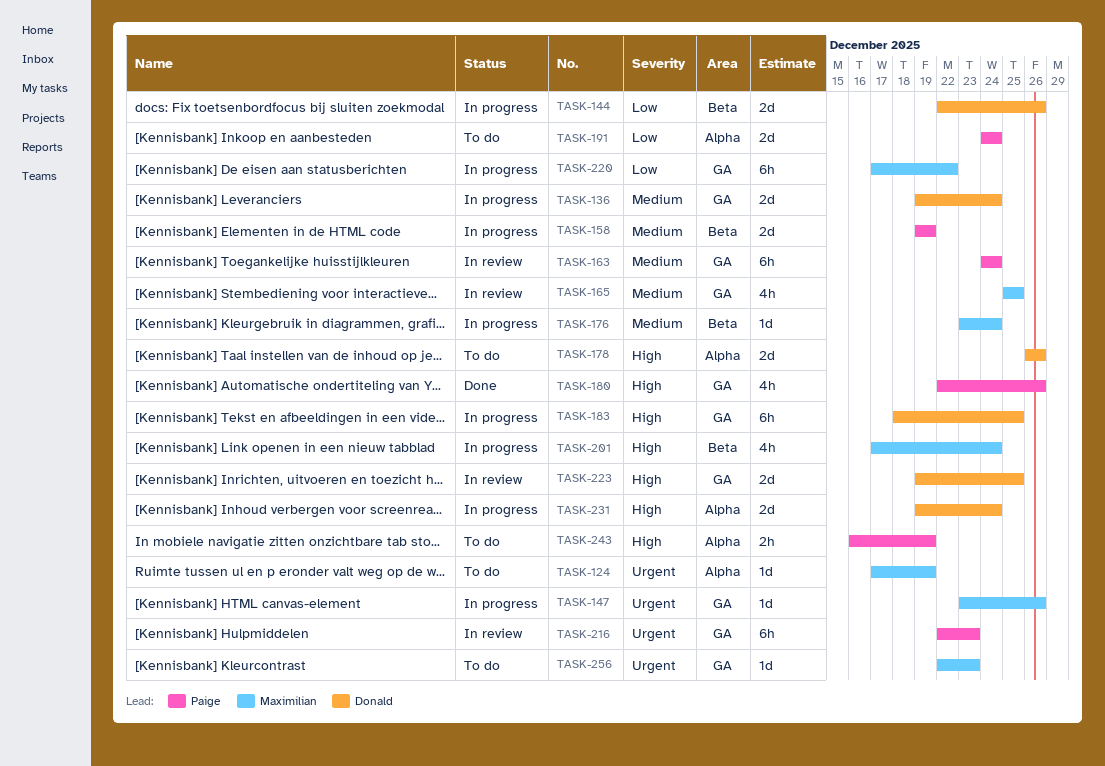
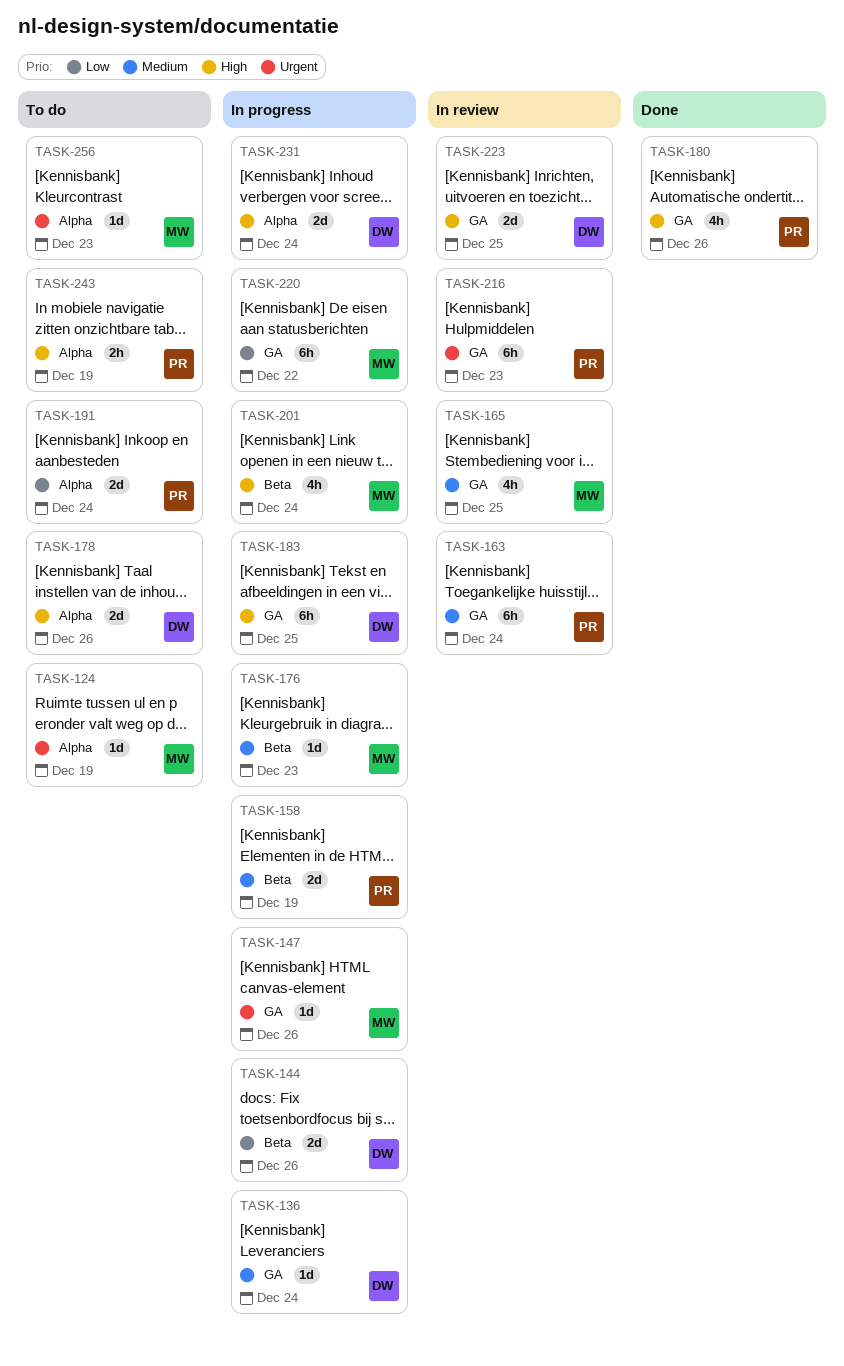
TASK-136, estimate: 2d -> 1d
TASK-176, due: Dec 24 -> Dec 23
TASK-256, label: GA -> Alpha

